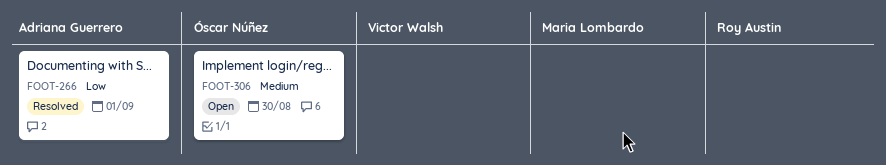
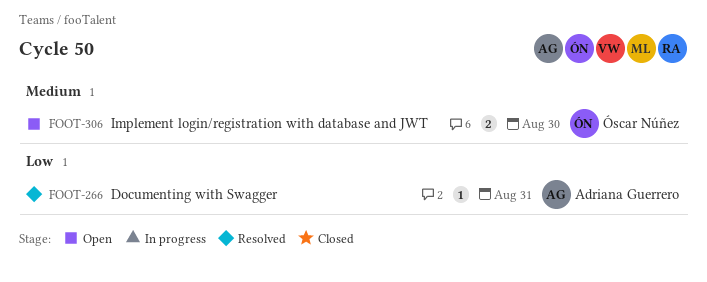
FOOT-266, due: Sep 1 -> Aug 31

